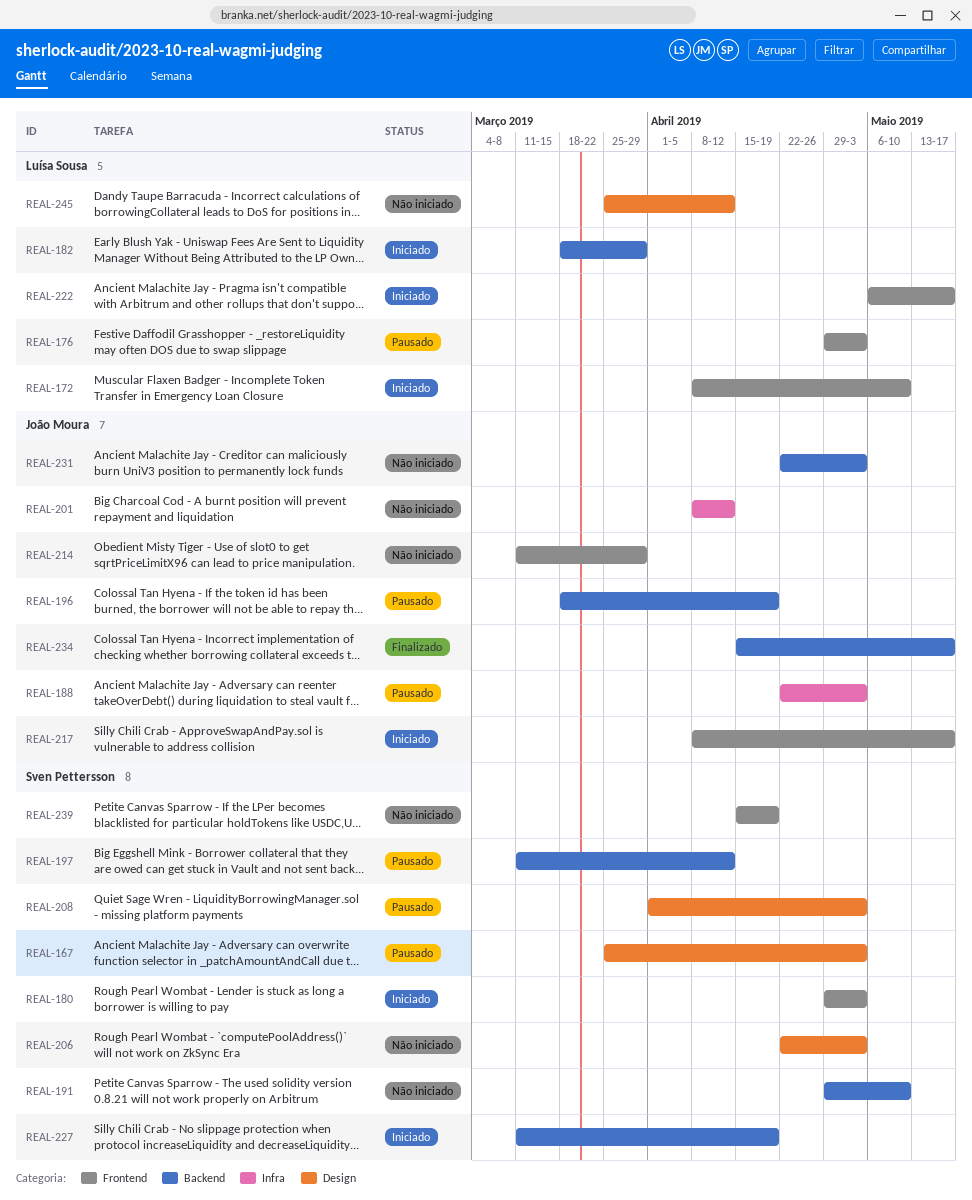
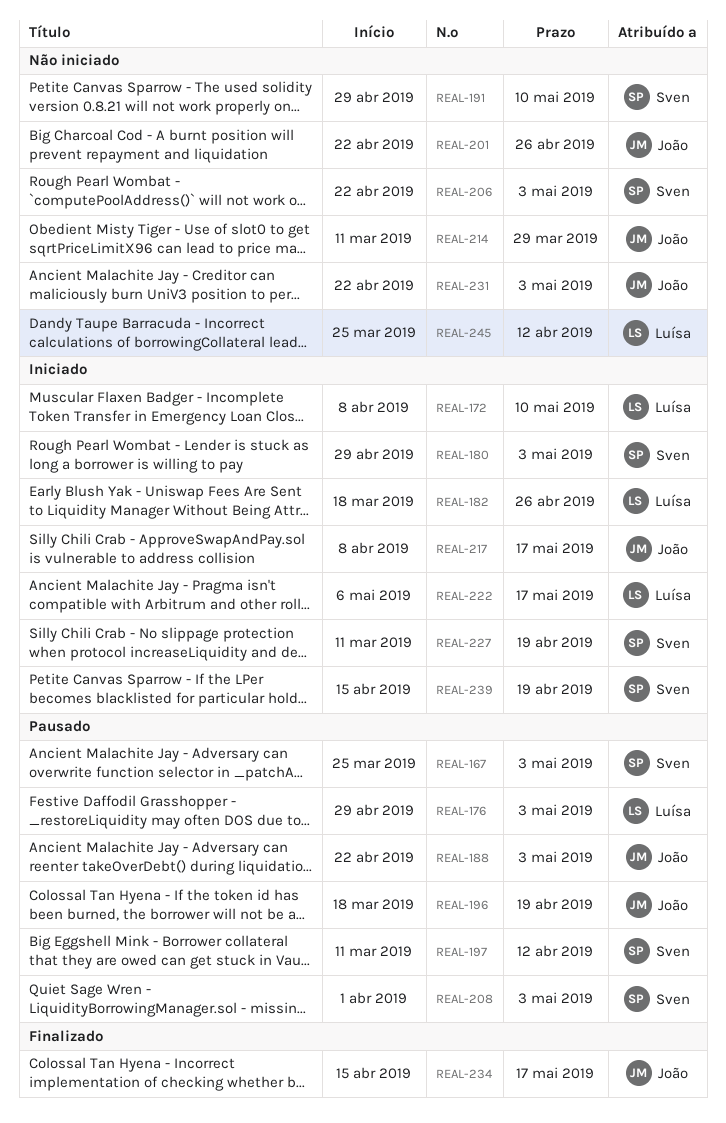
REAL-182, due: Mar 29 -> Apr 26
REAL-201, start: Apr 8 -> Apr 22
REAL-201, due: Apr 12 -> Apr 26
REAL-239, status: Não iniciado -> Iniciado

